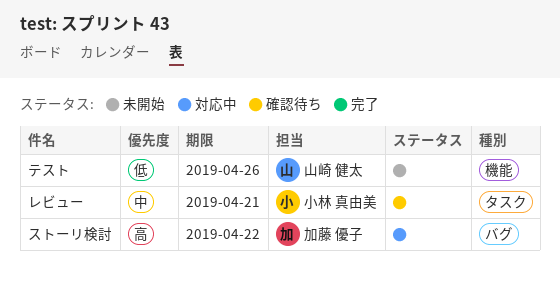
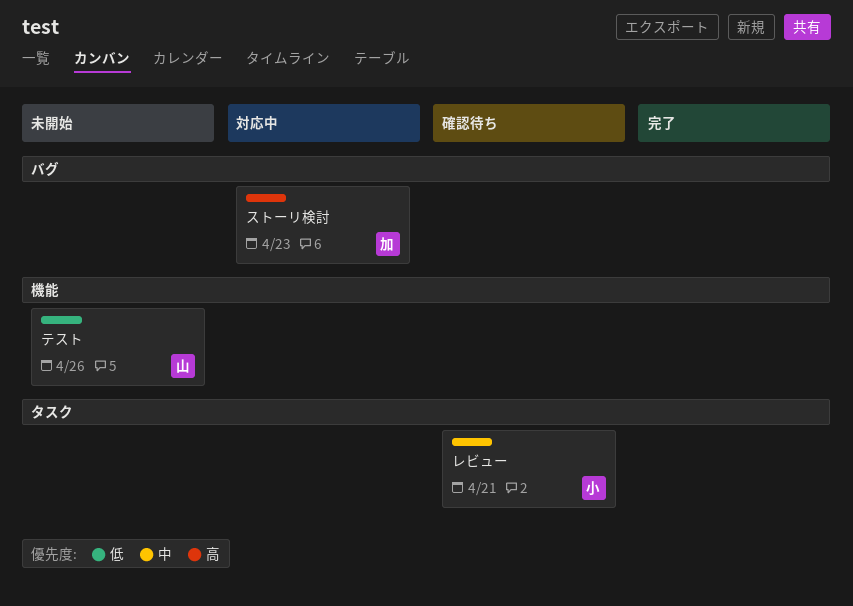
ストーリ検討, due: Apr 22 -> Apr 23

